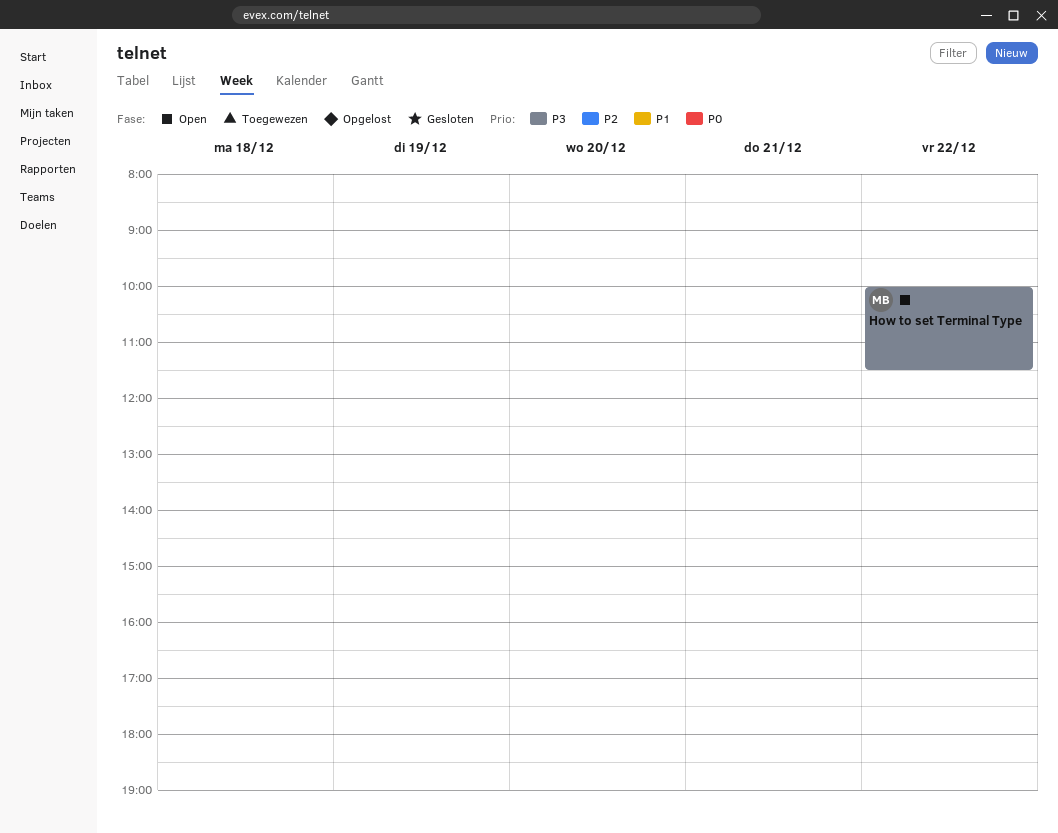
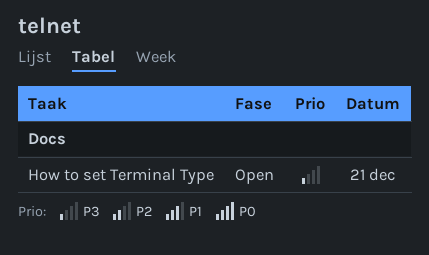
How to set Terminal Type, day: Dec 22 -> Dec 21

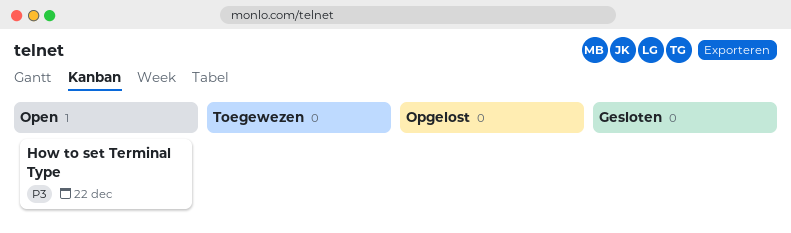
How to set Terminal Type, day: Dec 21 -> Dec 22

